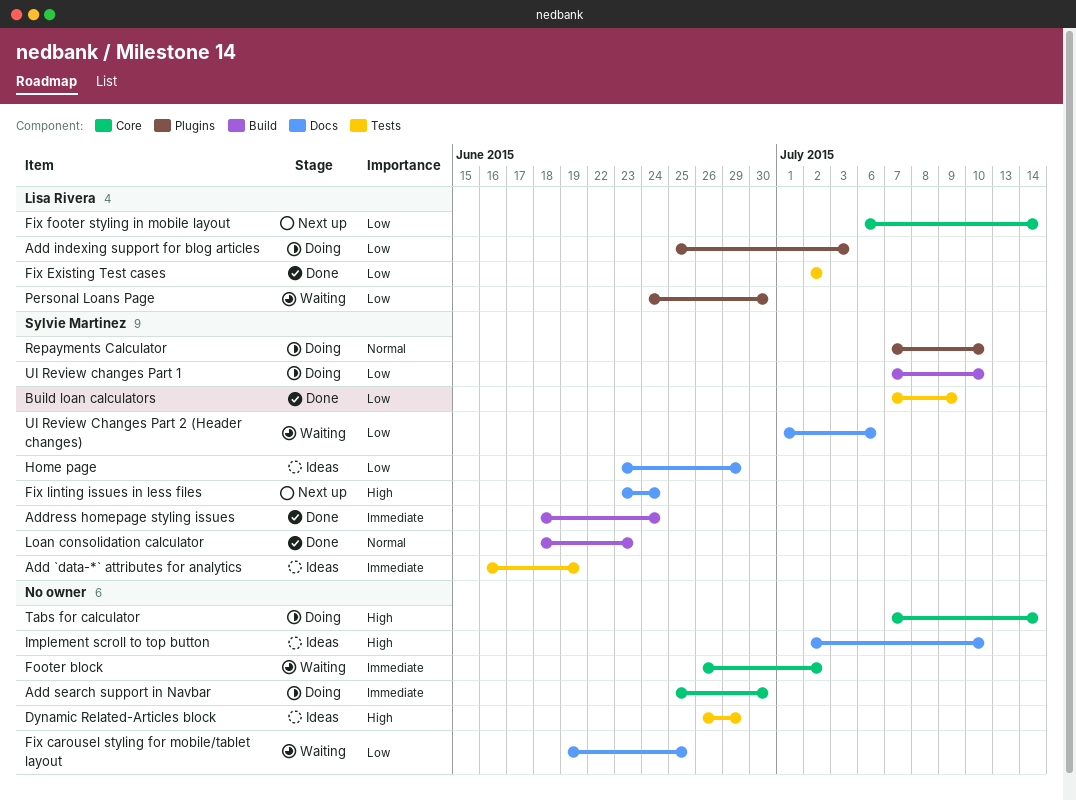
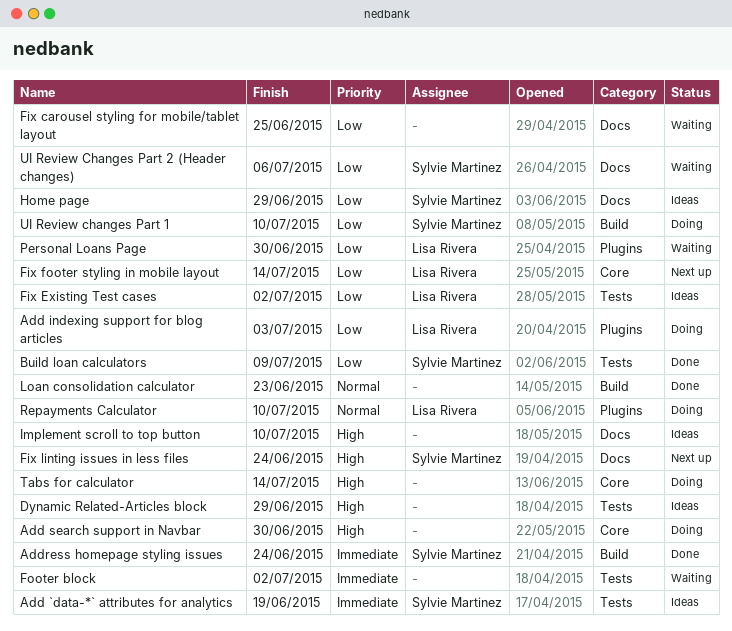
Add search support in Navbar, priority: Immediate -> High
Fix Existing Test cases, status: Done -> Ideas
Footer block, label: Core -> Tests
Loan consolidation calculator, owner: Sylvie Martinez -> none
Repayments Calculator, owner: Sylvie Martinez -> Lisa Rivera

